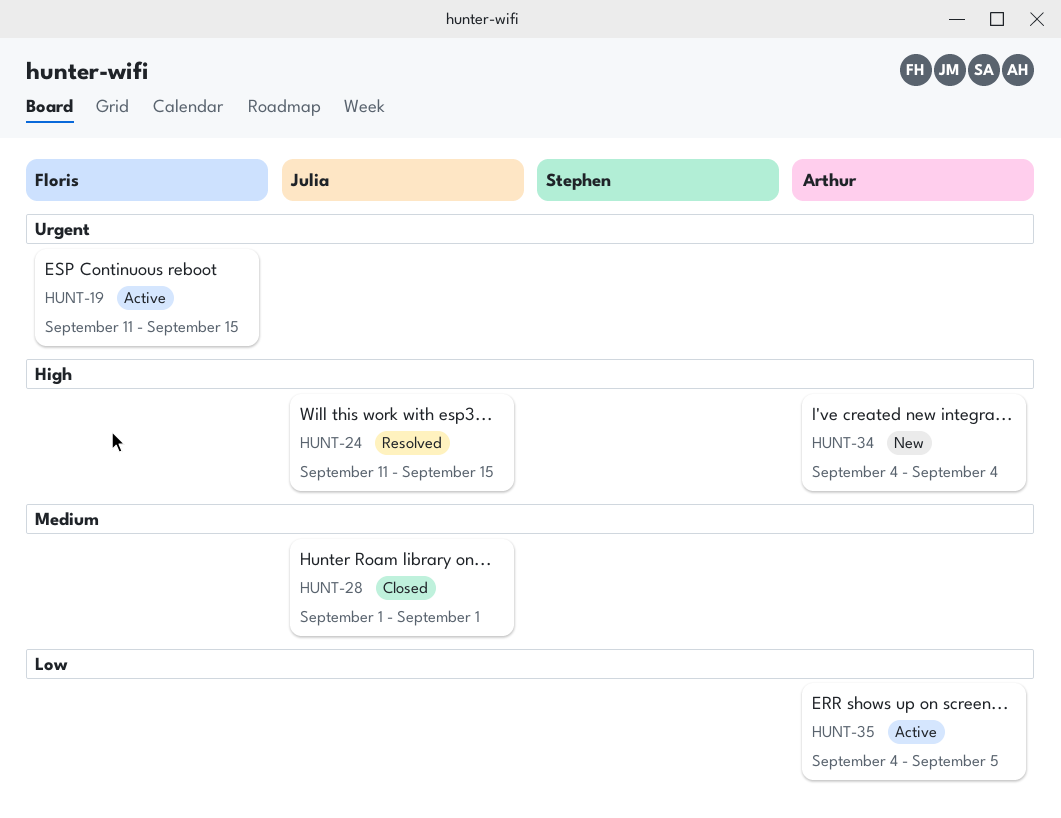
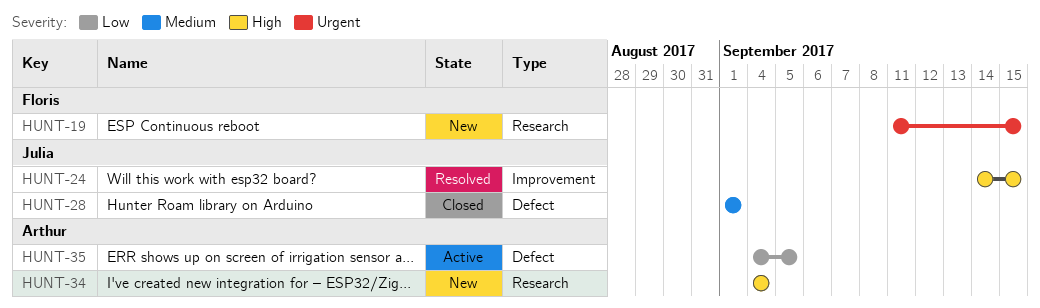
HUNT-19, status: Active -> New
HUNT-24, start: Sep 11 -> Sep 14

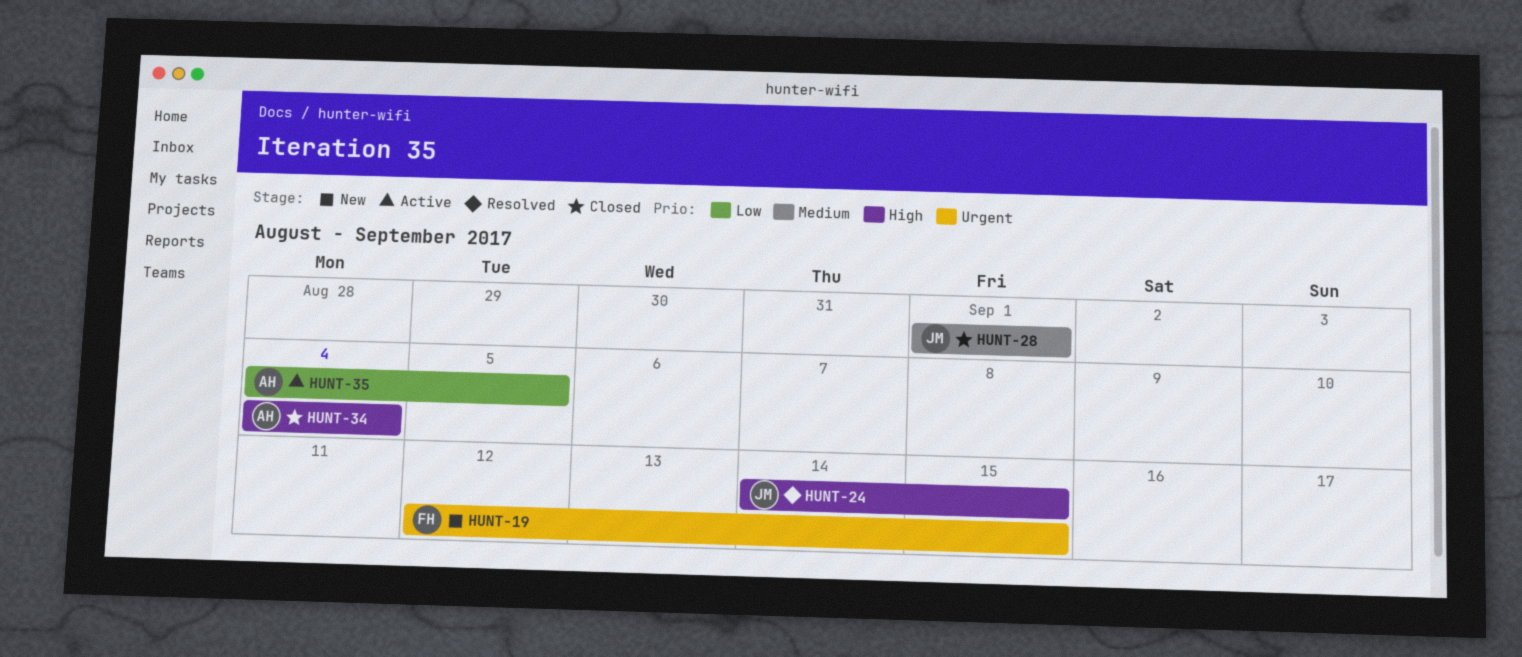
HUNT-19, start: Sep 11 -> Sep 12
HUNT-34, status: New -> Closed

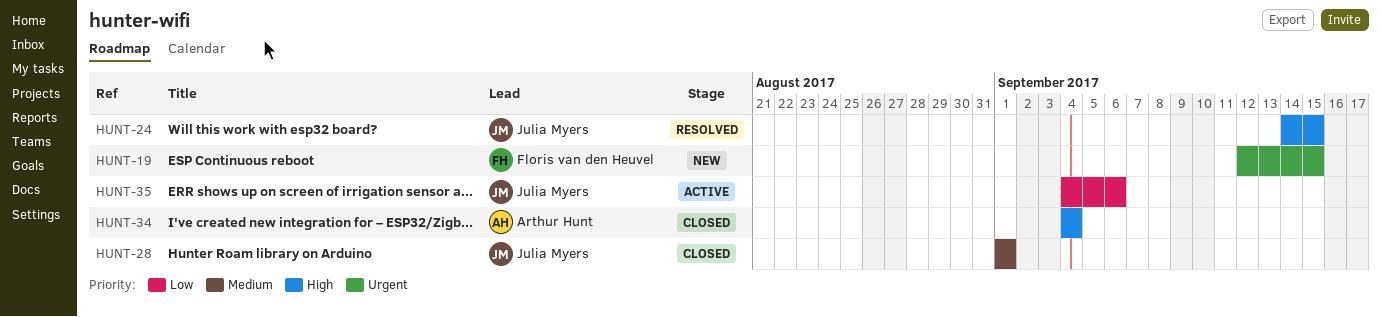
HUNT-35, owner: Arthur Hunt -> Julia Myers
HUNT-35, due: Sep 5 -> Sep 6

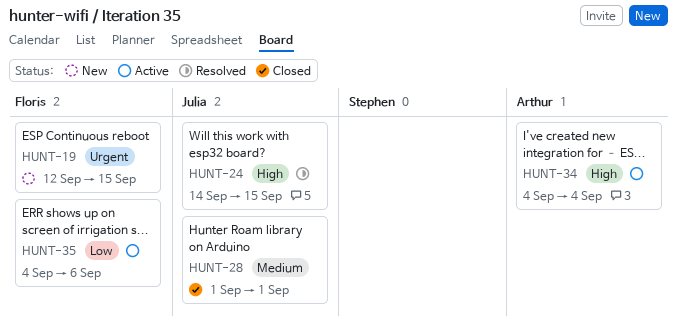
HUNT-34, status: Closed -> Active
HUNT-35, owner: Julia Myers -> Floris van den Heuvel

